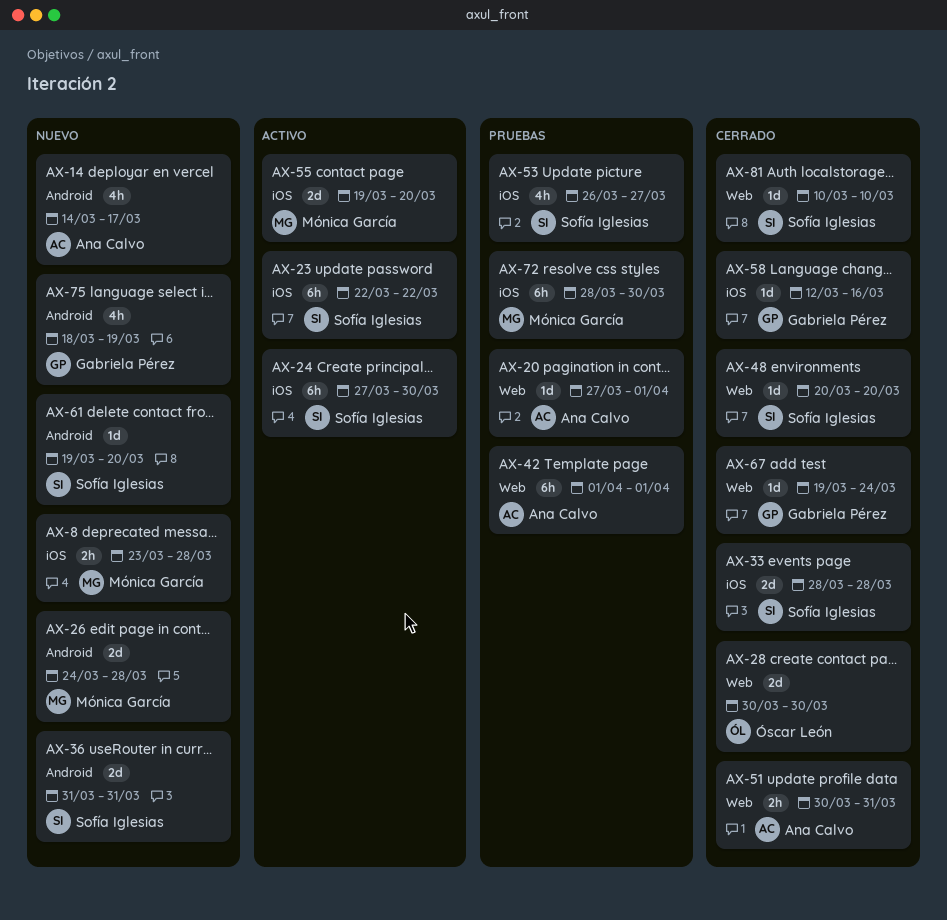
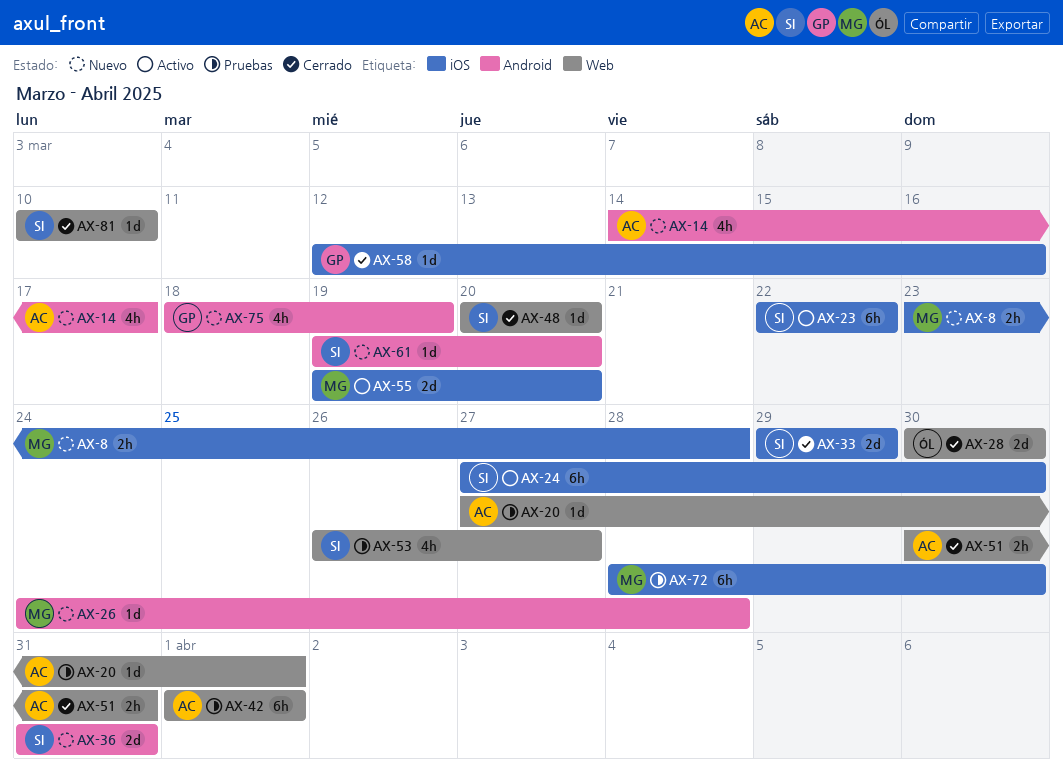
AX-26, estimate: 2d -> 1d
AX-33, start: Mar 28 -> Mar 29
AX-33, due: Mar 28 -> Mar 29
AX-53, label: iOS -> Web
AX-67: present -> none

